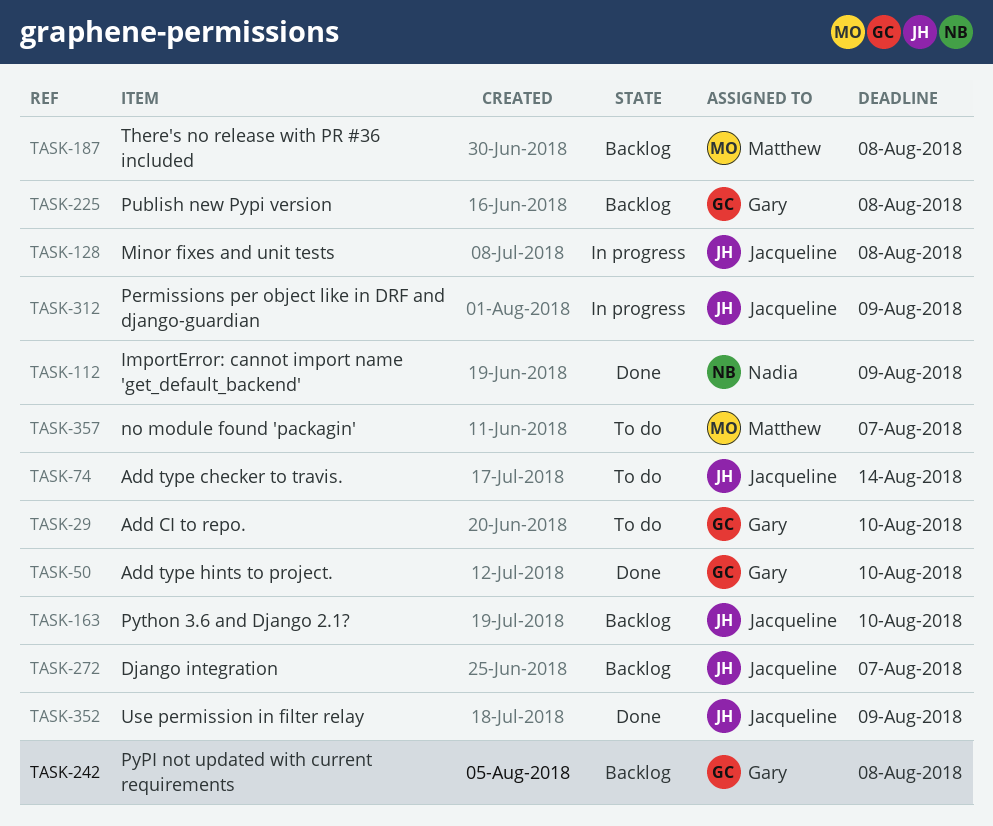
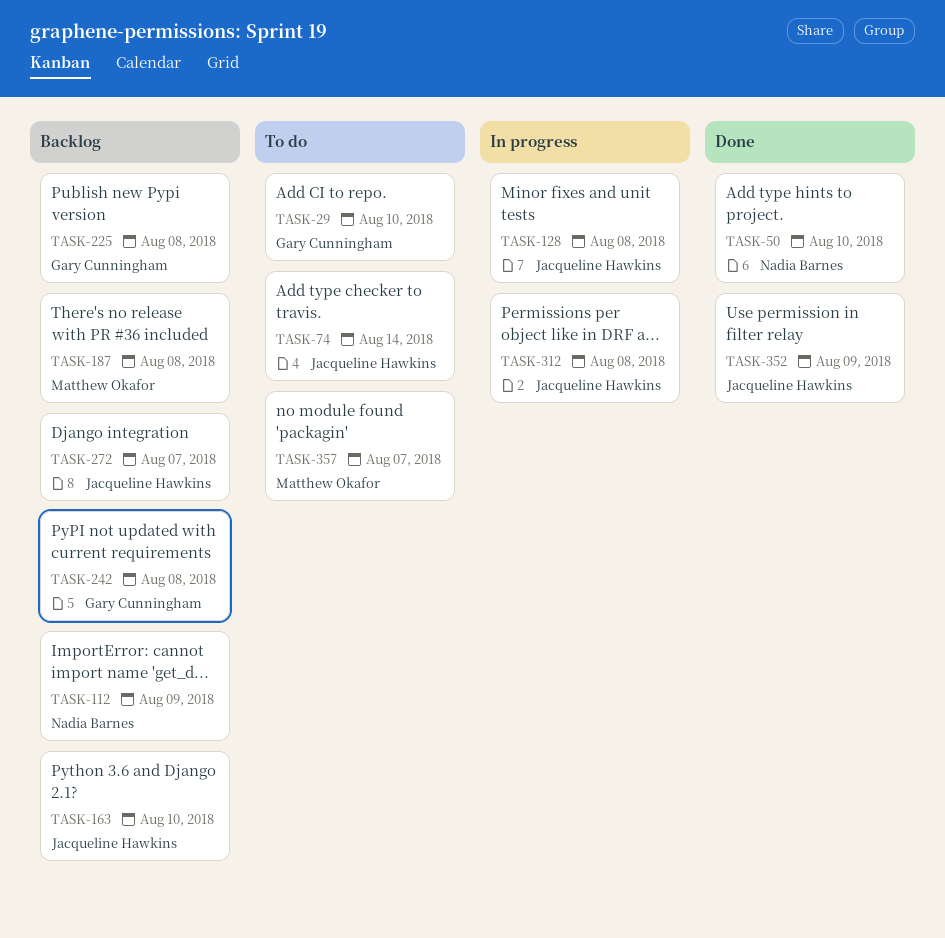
TASK-50, owner: Gary Cunningham -> Nadia Barnes
TASK-112, status: Done -> Backlog
TASK-312, due: Aug 9 -> Aug 8

